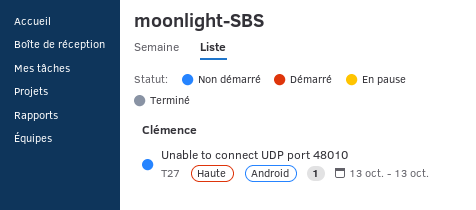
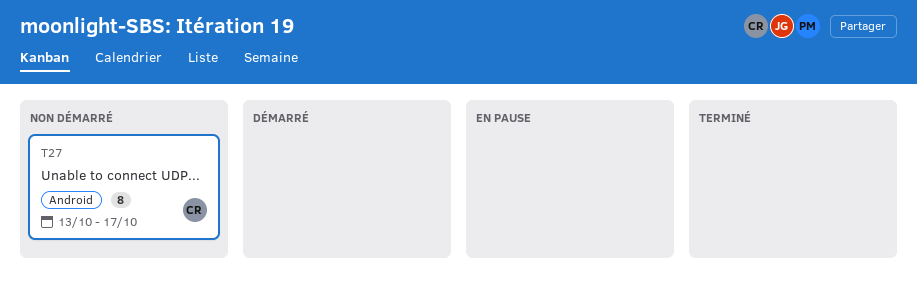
T27, estimate: 1 -> 8
T27, due: Oct 13 -> Oct 17

